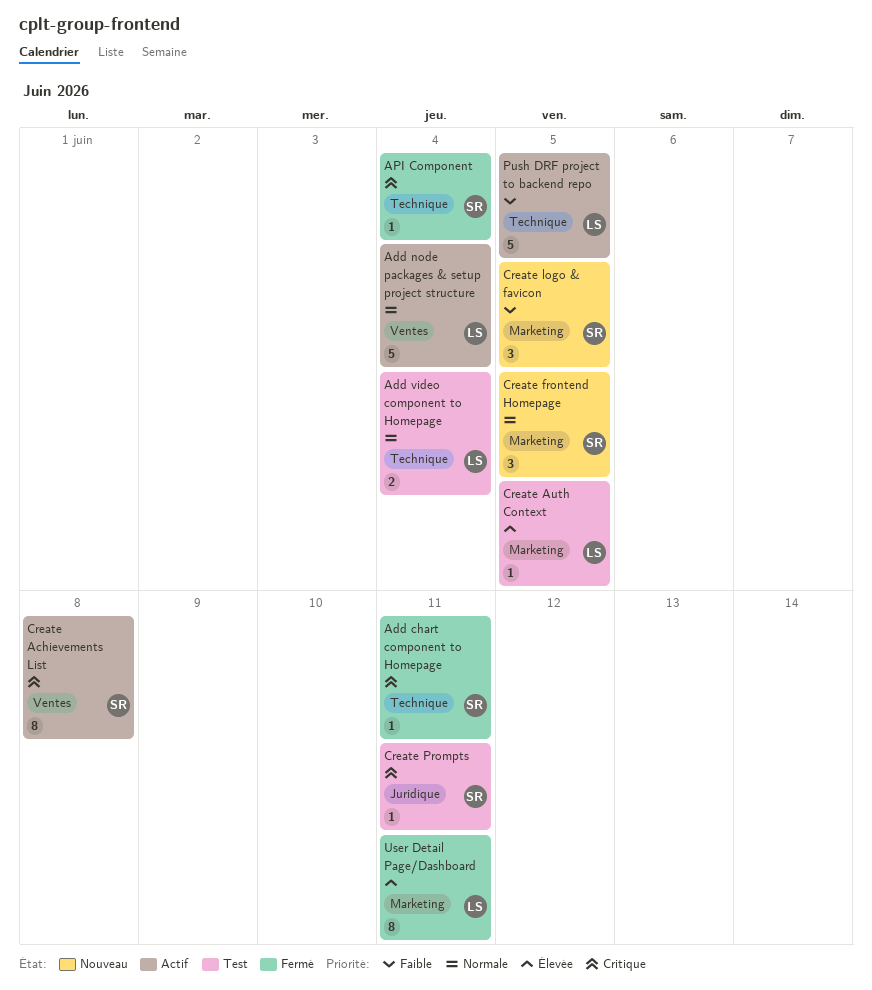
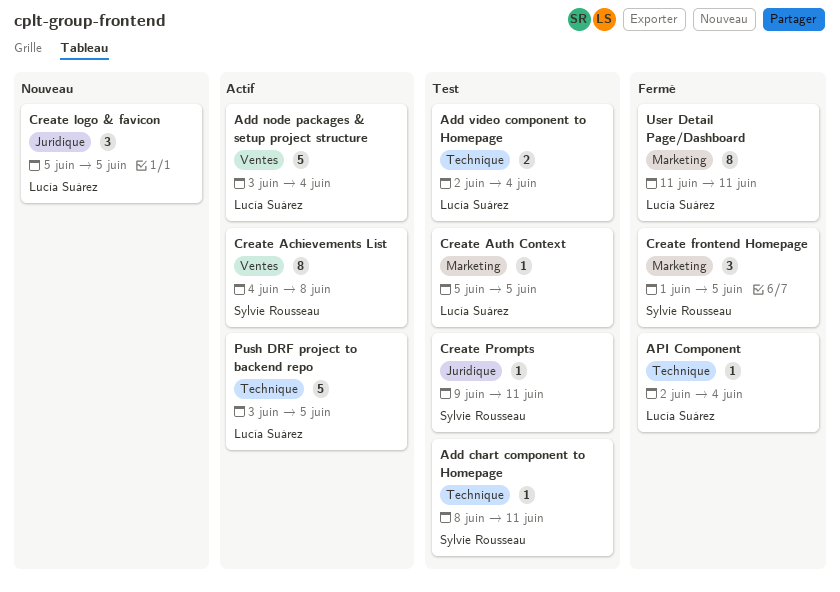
Add chart component to Homepage, status: Fermé -> Test
API Component, owner: Sylvie Rousseau -> Lucía Suárez
Create frontend Homepage, status: Nouveau -> Fermé
Create logo & favicon, owner: Sylvie Rousseau -> Lucía Suárez
Create logo & favicon, label: Marketing -> Juridique

